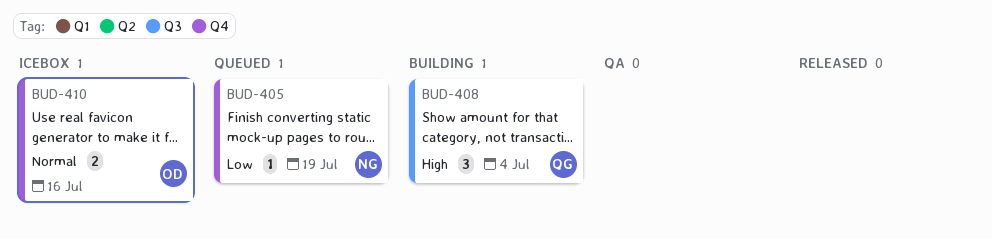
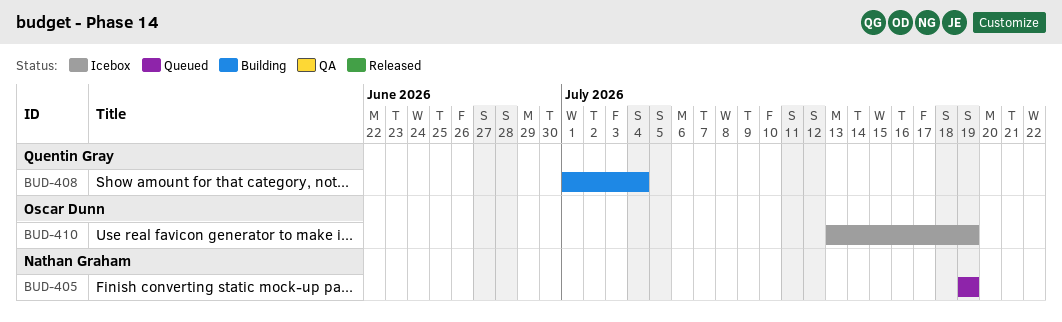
BUD-410, due: Jul 16 -> Jul 19

